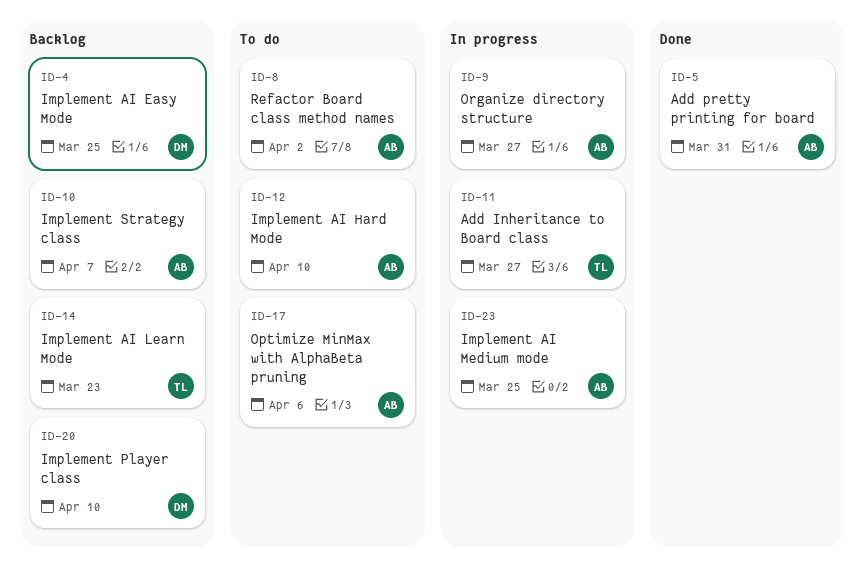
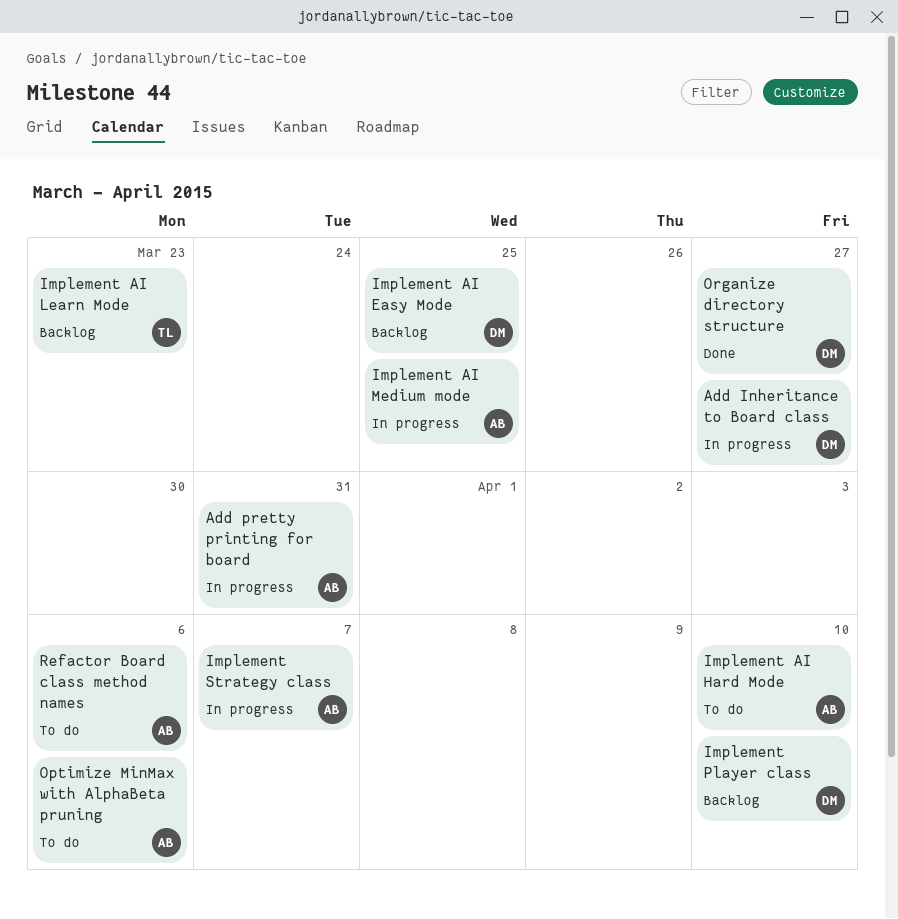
Add Inheritance to Board class, owner: TL -> DM
Add pretty printing for board, status: Done -> In progress
Implement Strategy class, status: Backlog -> In progress
Organize directory structure, status: In progress -> Done
Organize directory structure, owner: AB -> DM
Refactor Board class method names, due: Apr 2 -> Apr 6

